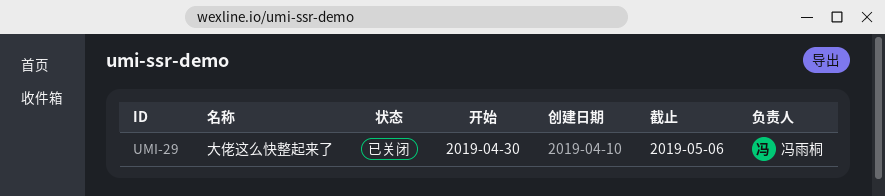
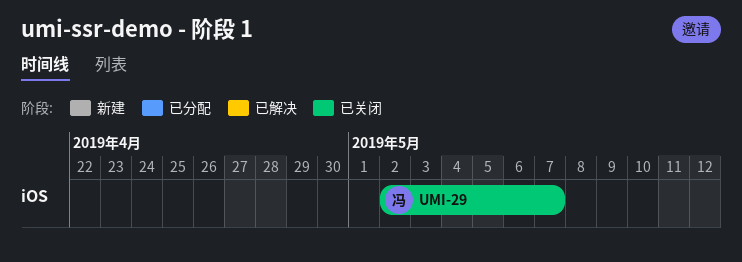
UMI-29, start: Apr 30 -> May 2
UMI-29, due: May 6 -> May 7

